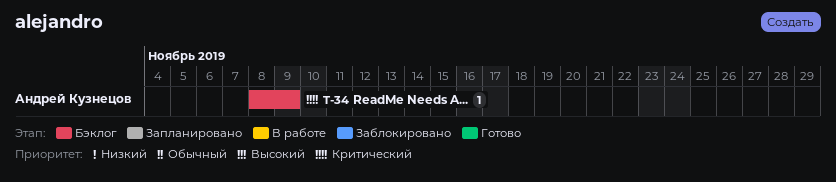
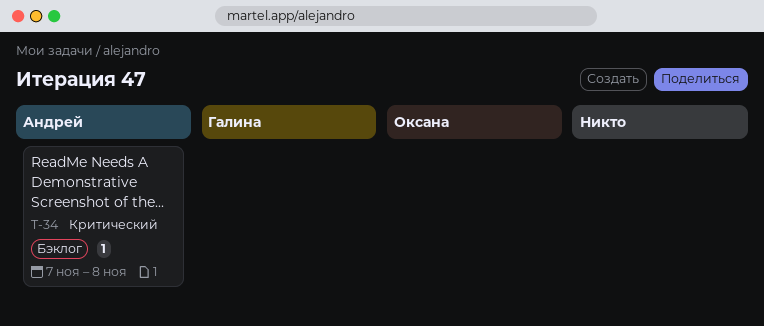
T-34, start: Nov 8 -> Nov 7
T-34, due: Nov 9 -> Nov 8

